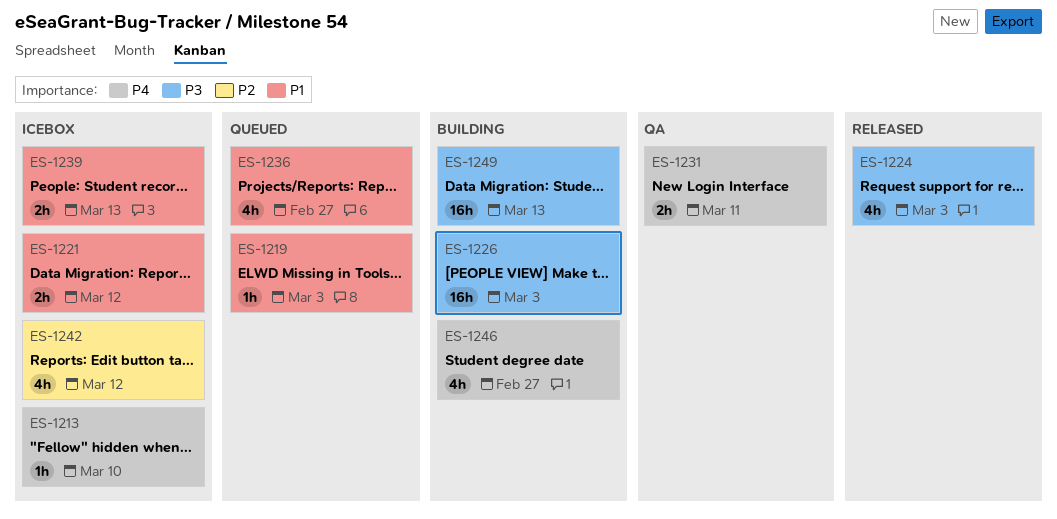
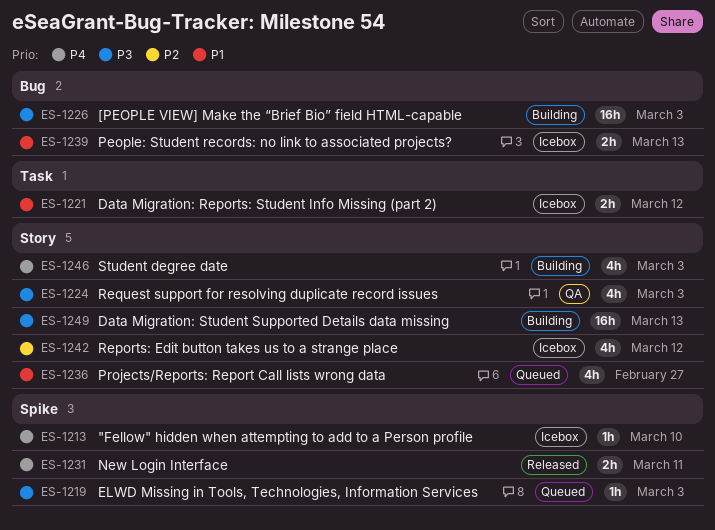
ES-1219, priority: P1 -> P3
ES-1224, status: Released -> QA
ES-1231, status: QA -> Released
ES-1246, due: Feb 27 -> Mar 3

